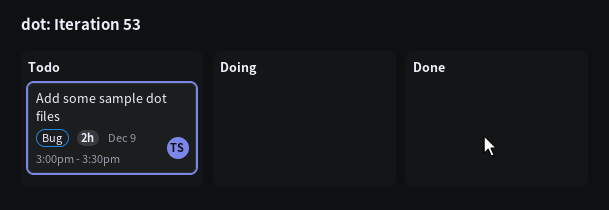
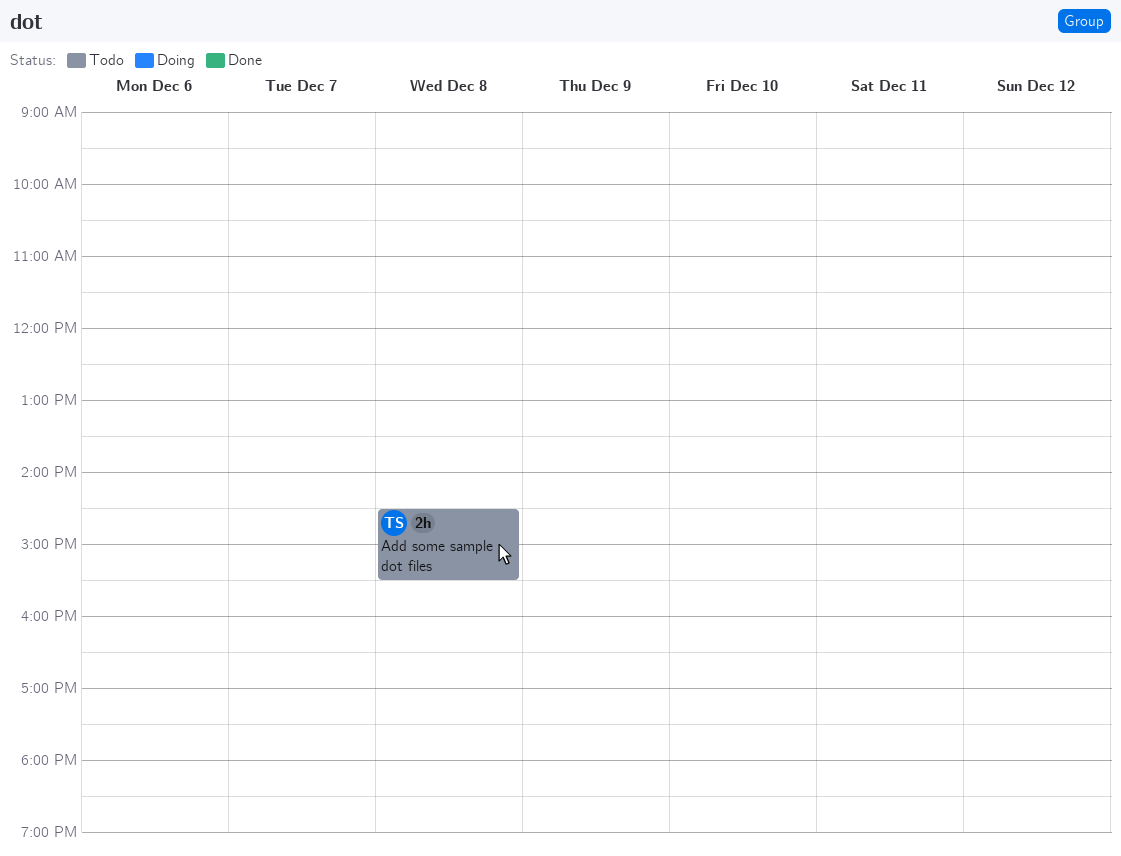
Add some sample dot files, day: Dec 9 -> Dec 8
Add some sample dot files, begins: 15:00 -> 14:30

